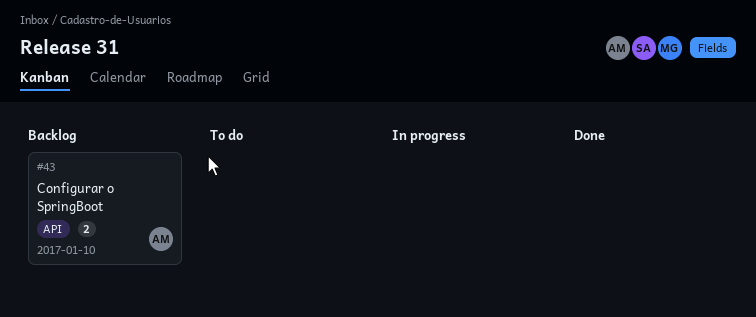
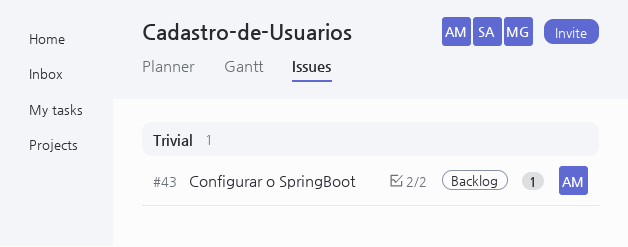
#43, estimate: 2 -> 1

